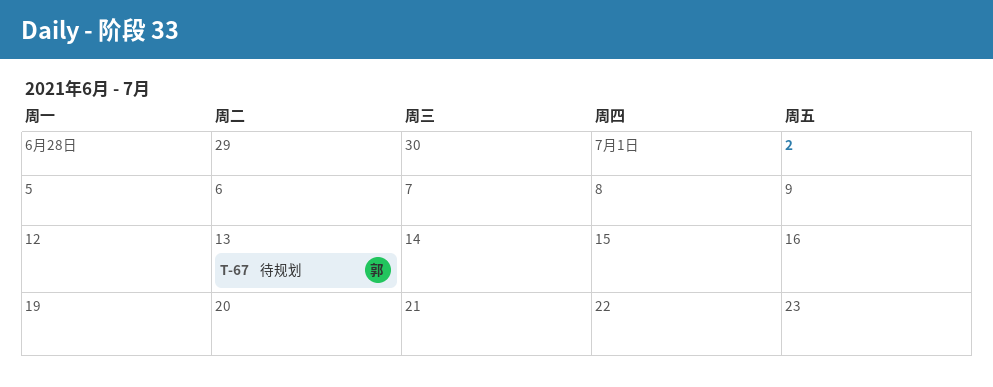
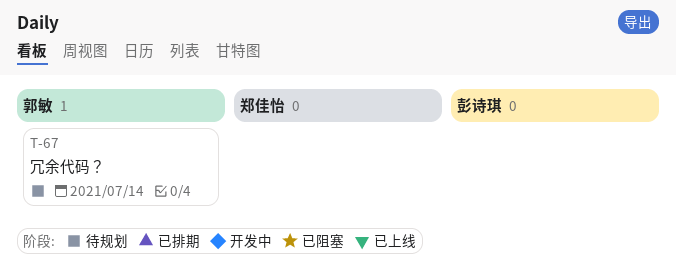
T-67, due: Jul 13 -> Jul 14

